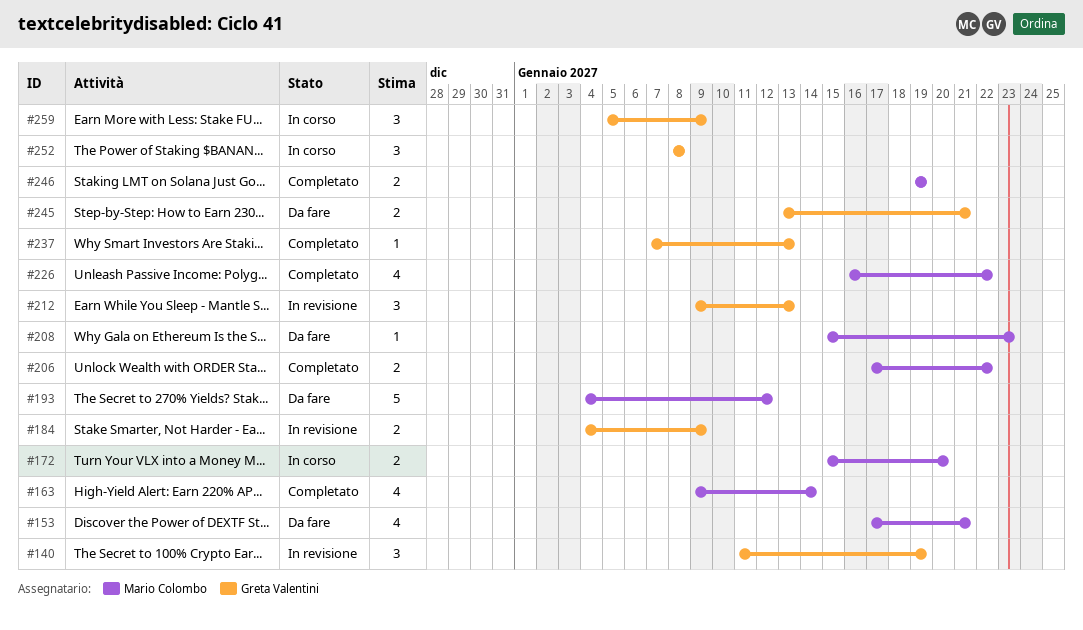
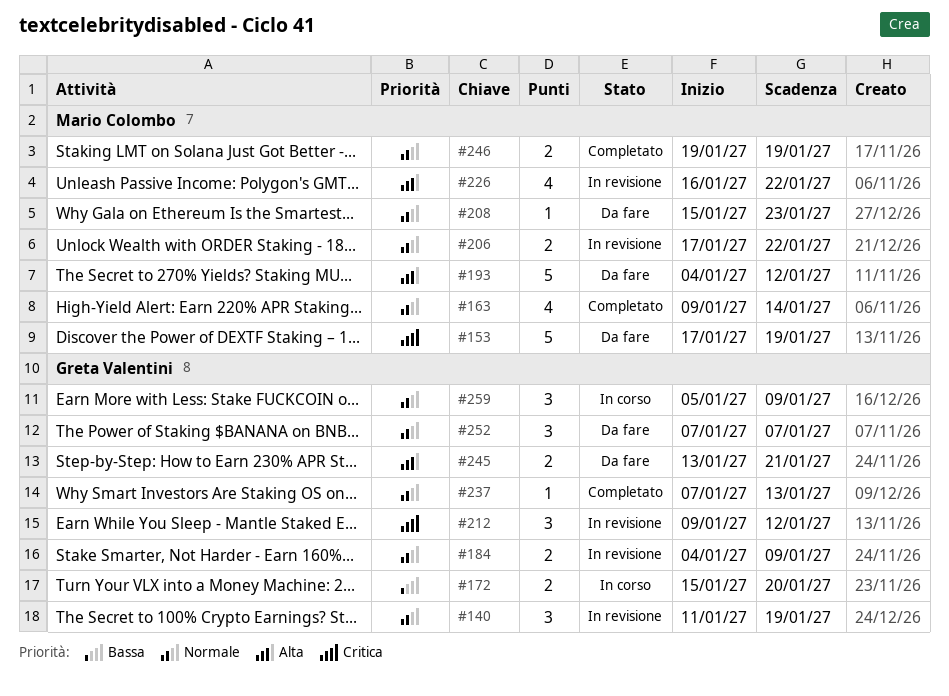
#153, estimate: 4 -> 5
#153, due: Jan 21 -> Jan 19
#172, owner: Mario Colombo -> Greta Valentini
#206, status: Completato -> In revisione
#212, due: Jan 13 -> Jan 12
#226, status: Completato -> In revisione
#252, status: In corso -> Da fare
#252, start: Jan 8 -> Jan 7
#252, due: Jan 8 -> Jan 7

